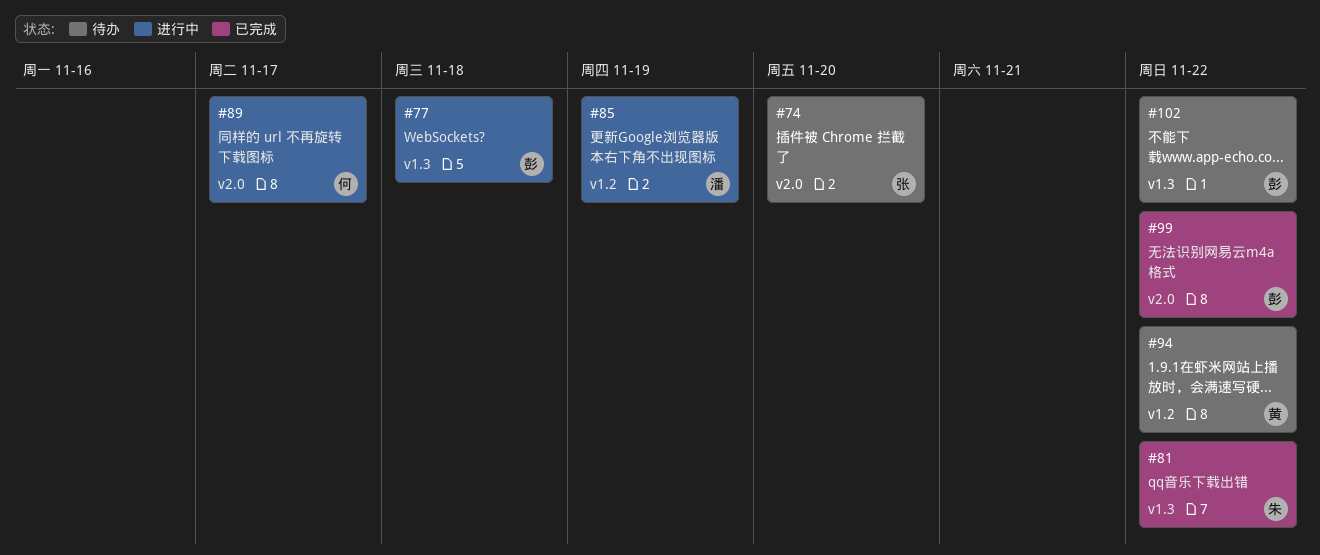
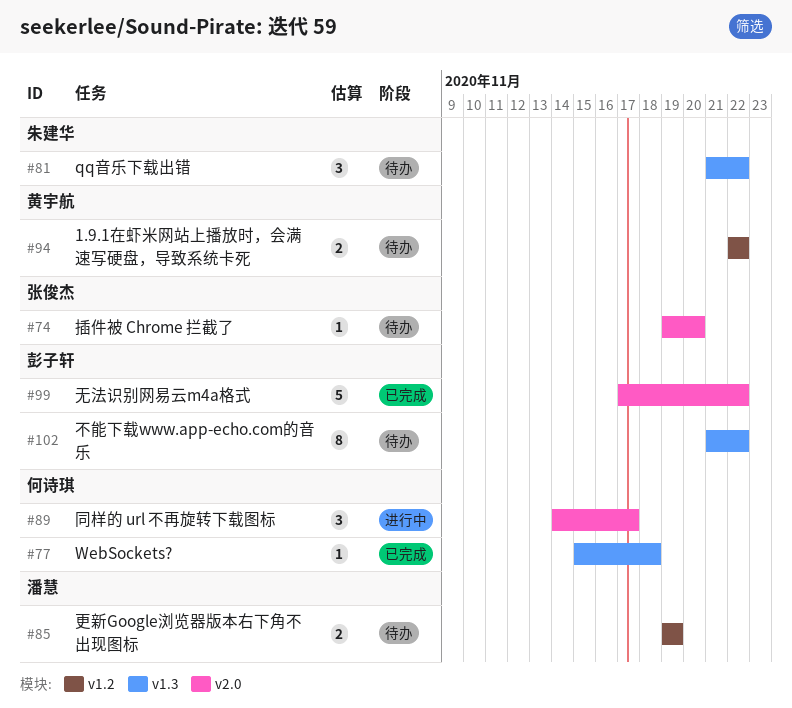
#77, status: 进行中 -> 已完成
#77, owner: 彭子轩 -> 何诗琪
#81, status: 已完成 -> 待办
#85, status: 进行中 -> 待办

